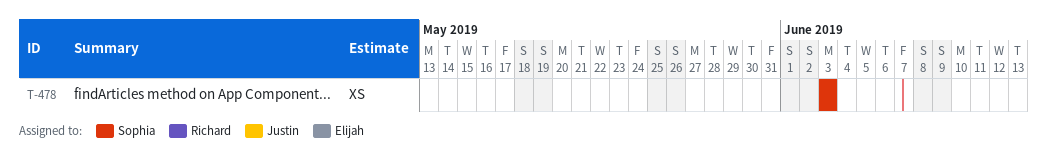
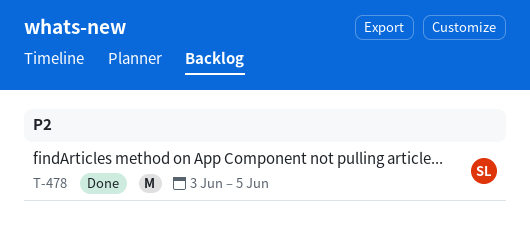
T-478, estimate: XS -> M
T-478, due: Jun 3 -> Jun 5

